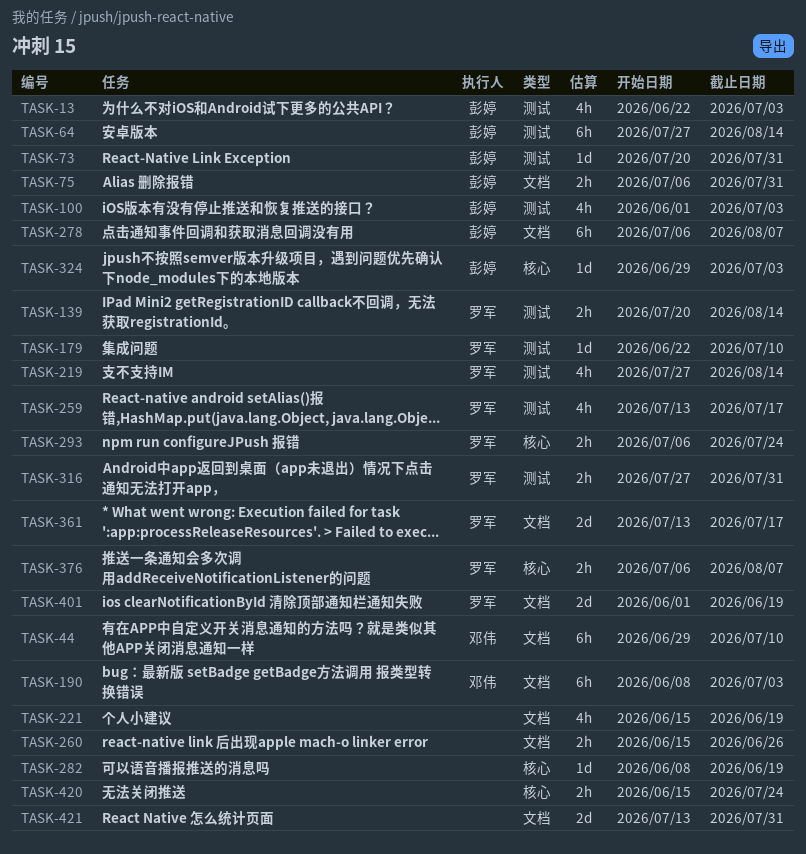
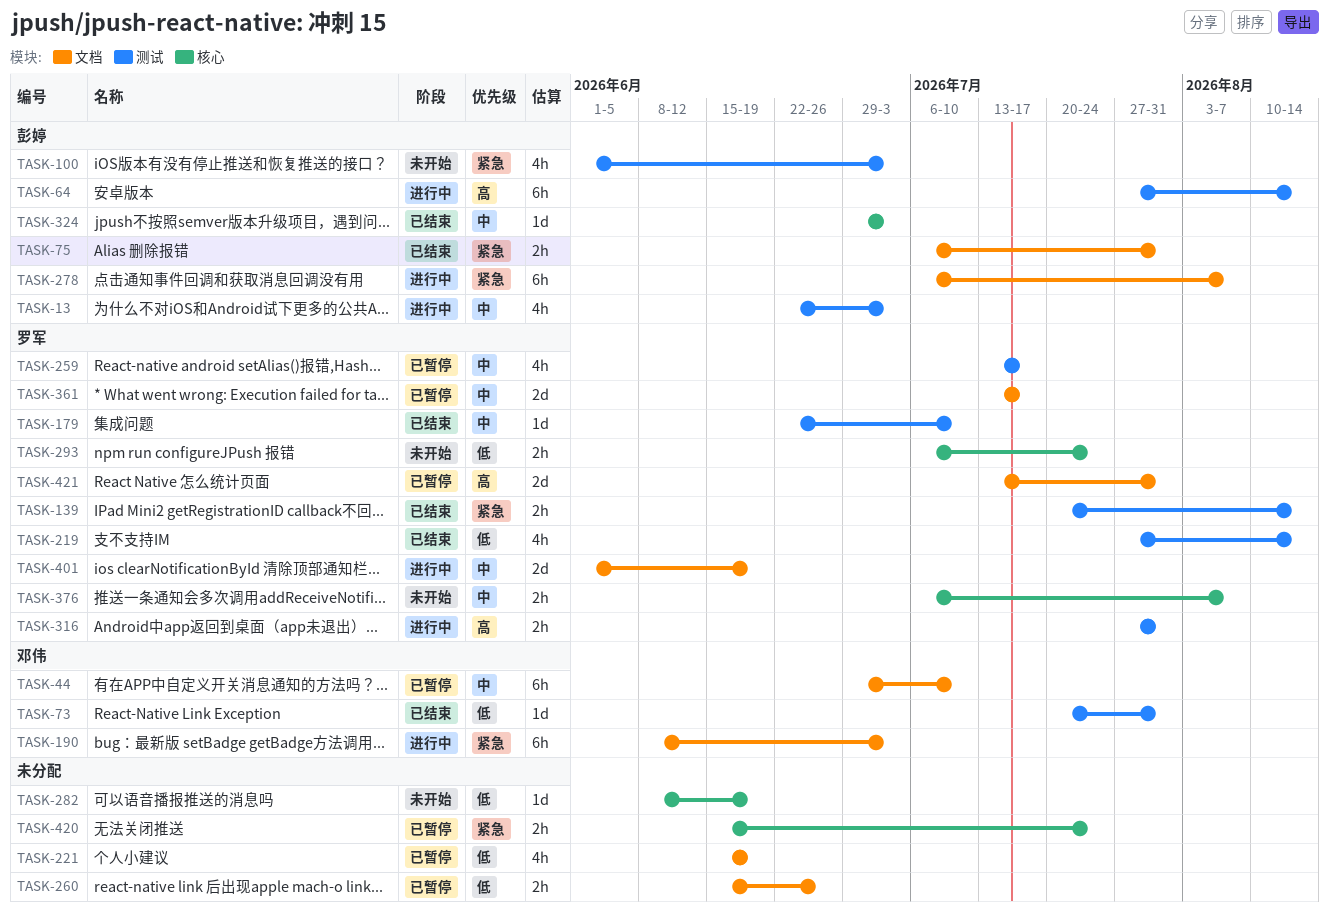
TASK-73, owner: 彭婷 -> 邓伟
TASK-421, owner: none -> 罗军

